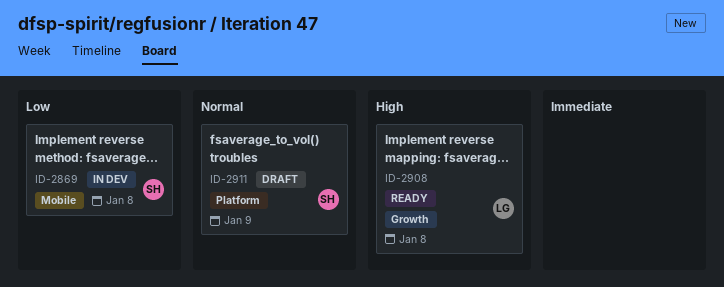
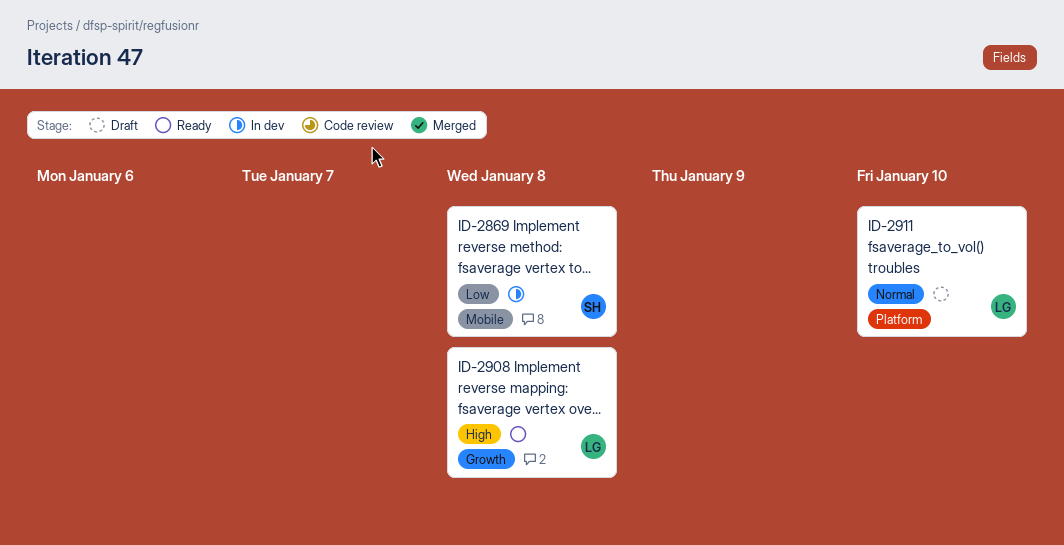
ID-2911, owner: SH -> LG
ID-2911, due: Jan 9 -> Jan 10

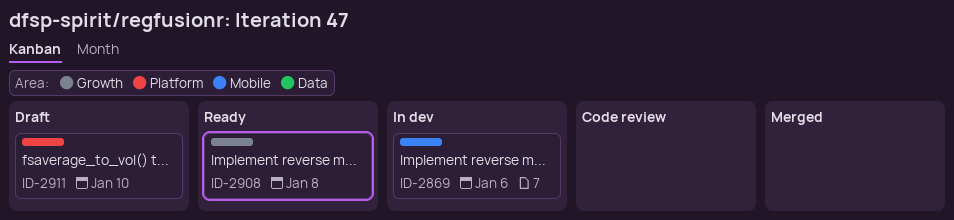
ID-2869, due: Jan 8 -> Jan 6

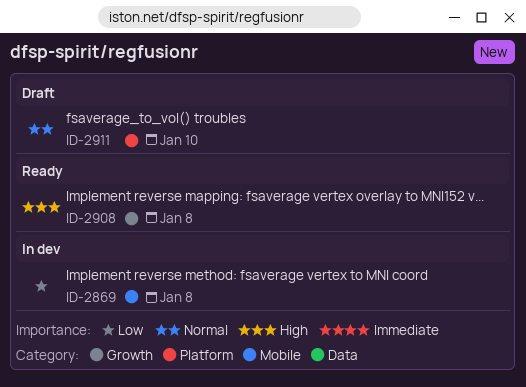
ID-2869, due: Jan 6 -> Jan 8

